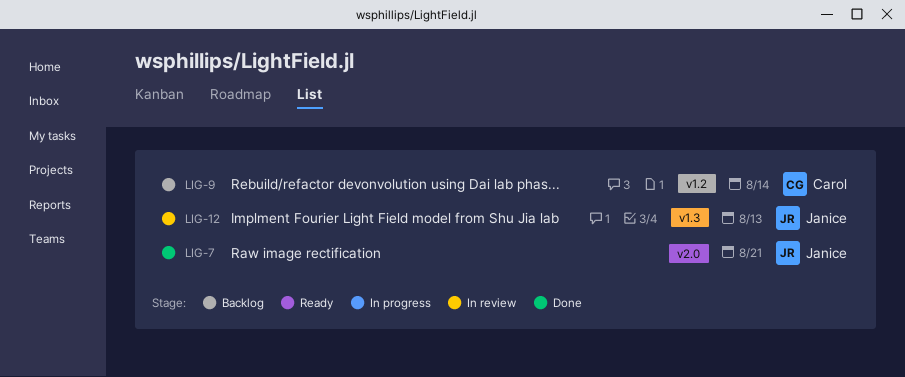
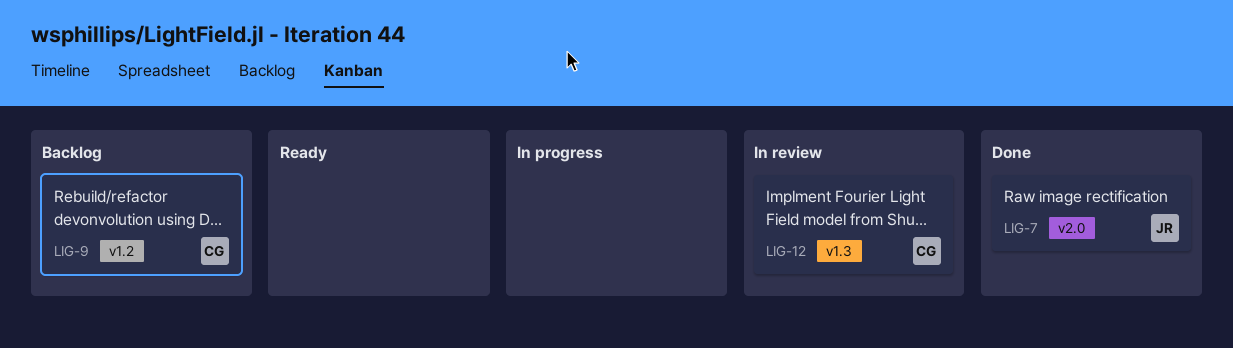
LIG-12, owner: Janice -> Carol

